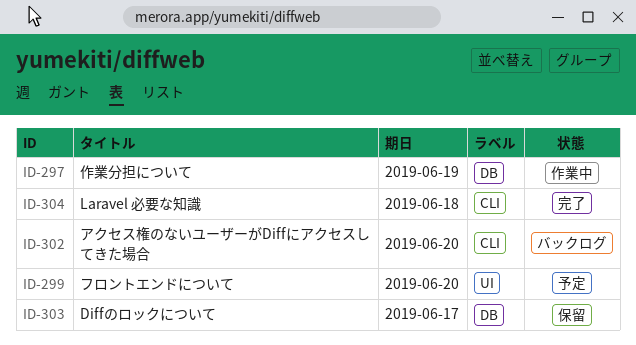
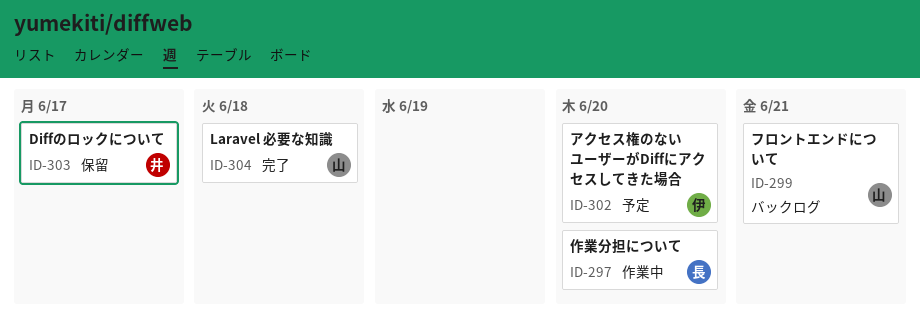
ID-297, due: Jun 19 -> Jun 20
ID-299, status: 予定 -> バックログ
ID-299, due: Jun 20 -> Jun 21
ID-302, status: バックログ -> 予定

